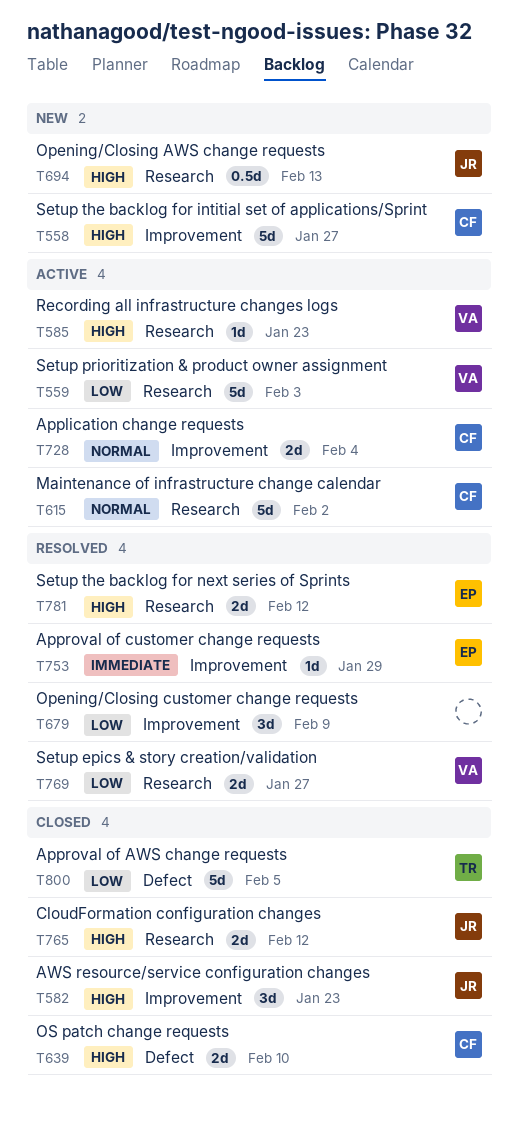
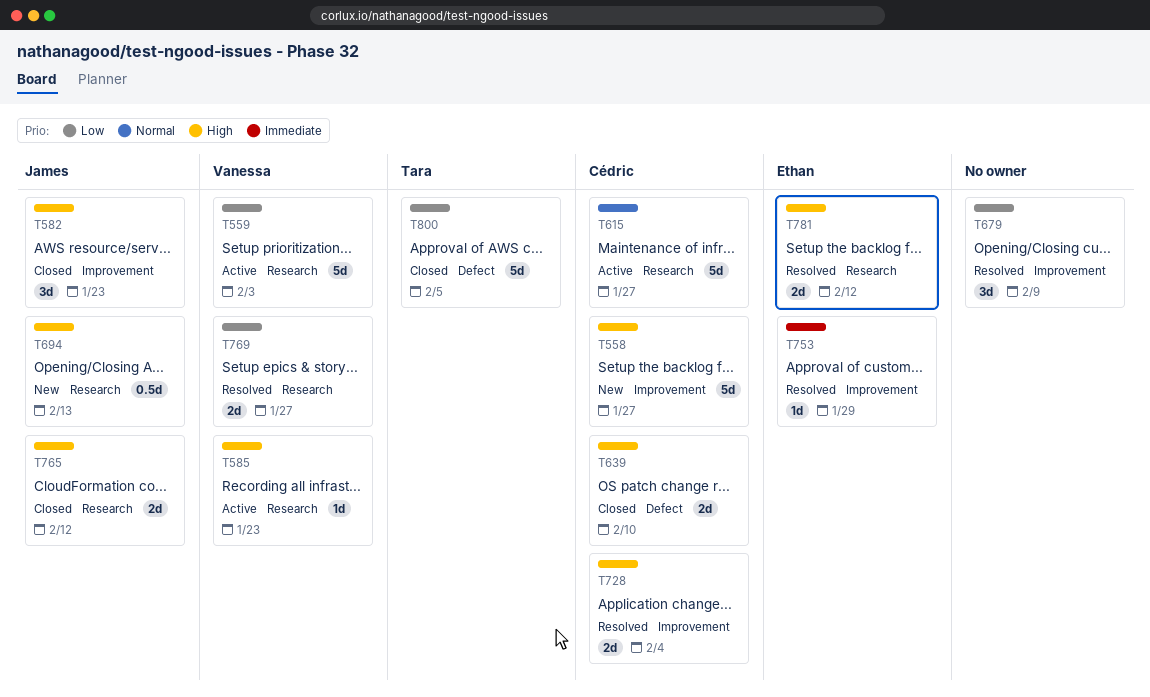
T615, due: Feb 2 -> Jan 27
T728, status: Active -> Resolved
T728, priority: Normal -> High

